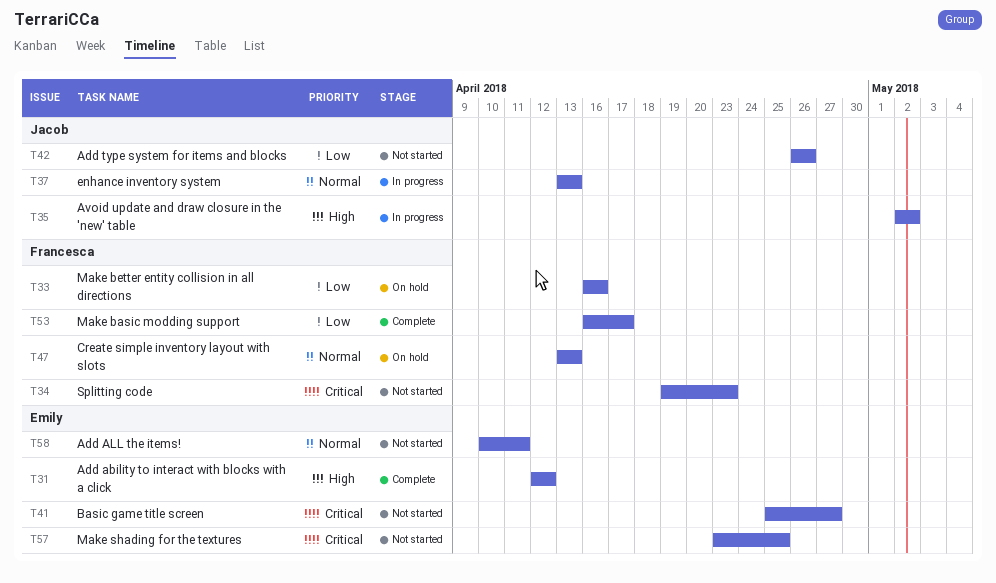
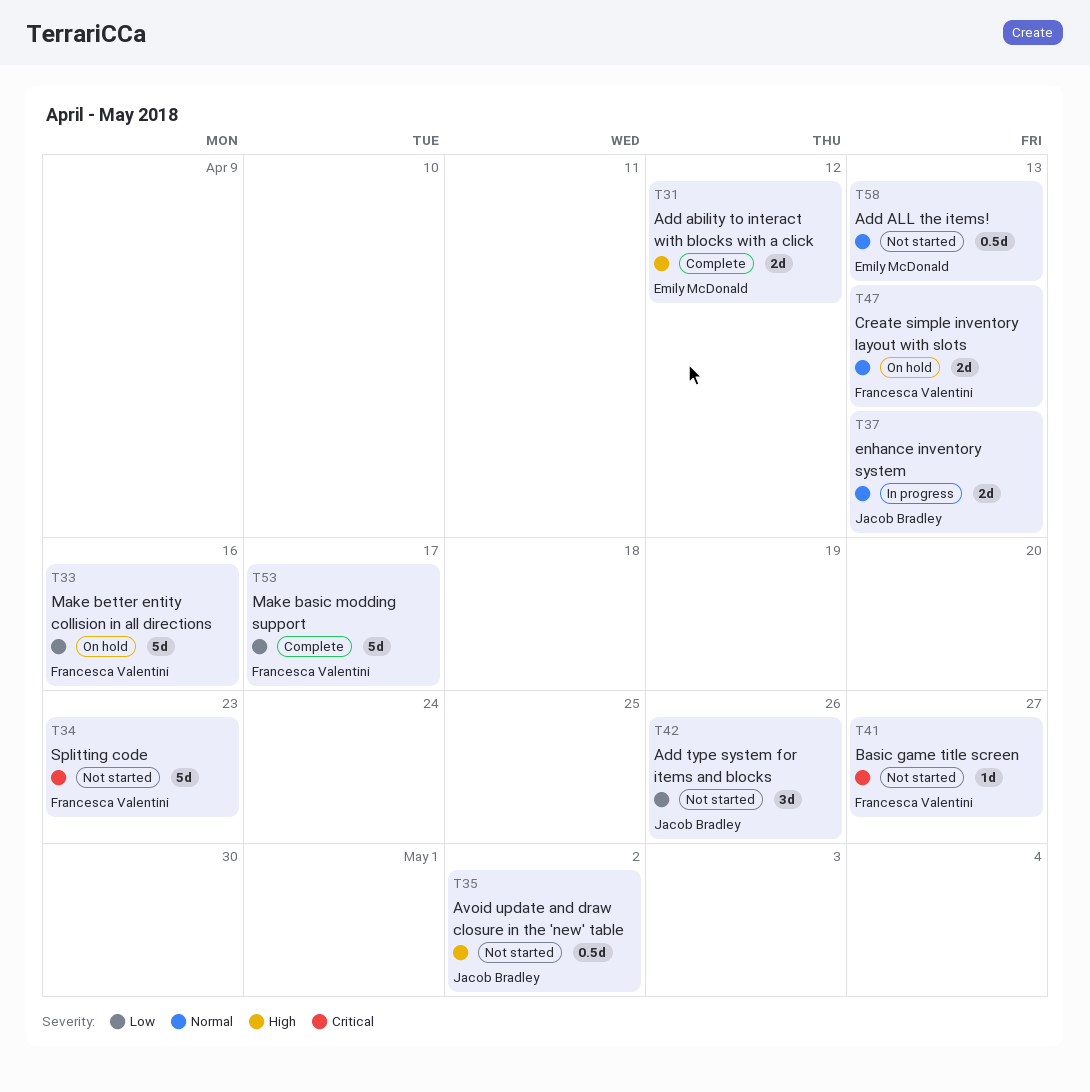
T35, status: In progress -> Not started
T41, owner: Emily McDonald -> Francesca Valentini
T57: present -> none
T58, due: Apr 11 -> Apr 13

